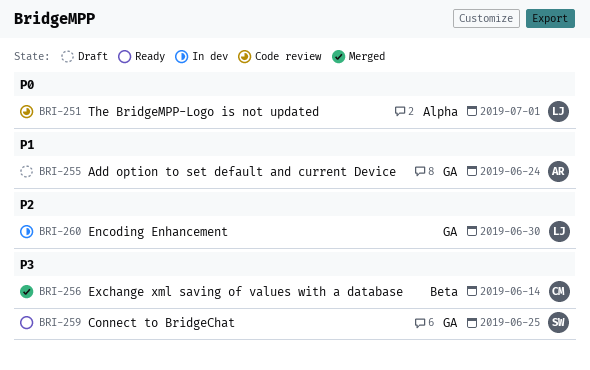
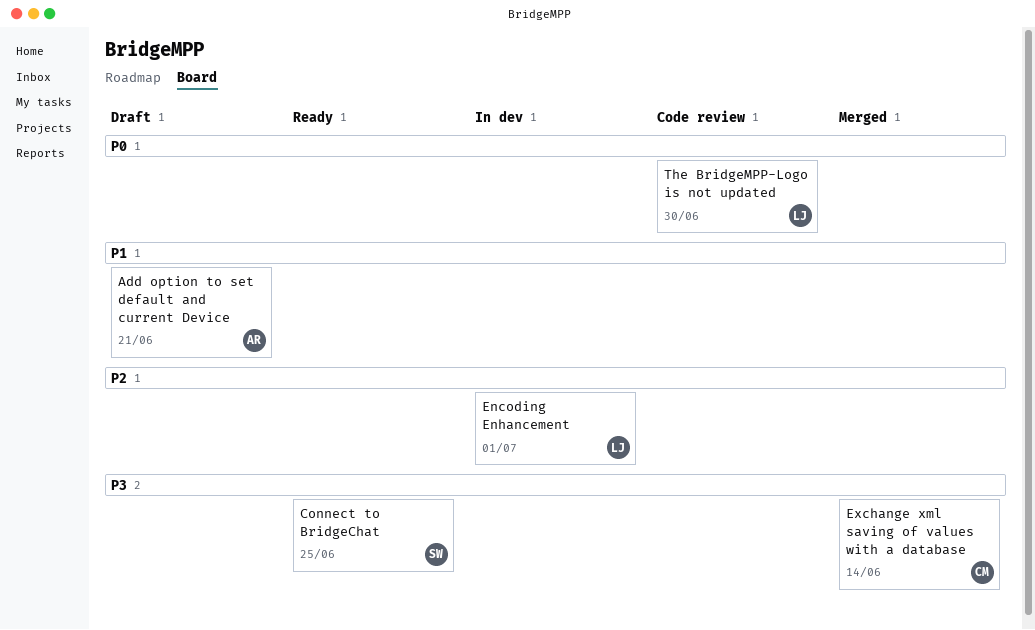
Add option to set default and current Device, due: Jun 24 -> Jun 21
Encoding Enhancement, due: Jun 30 -> Jul 1
The BridgeMPP-Logo is not updated, due: Jul 1 -> Jun 30

